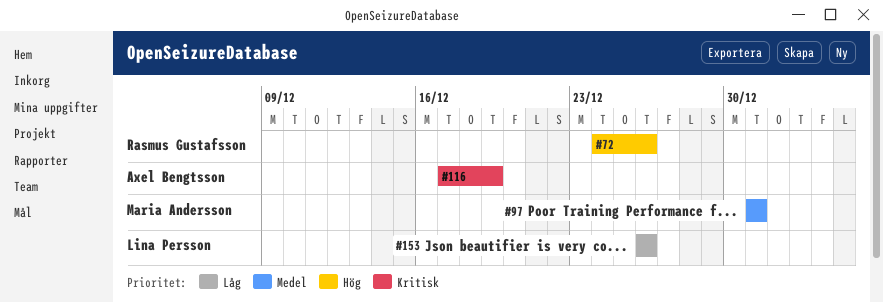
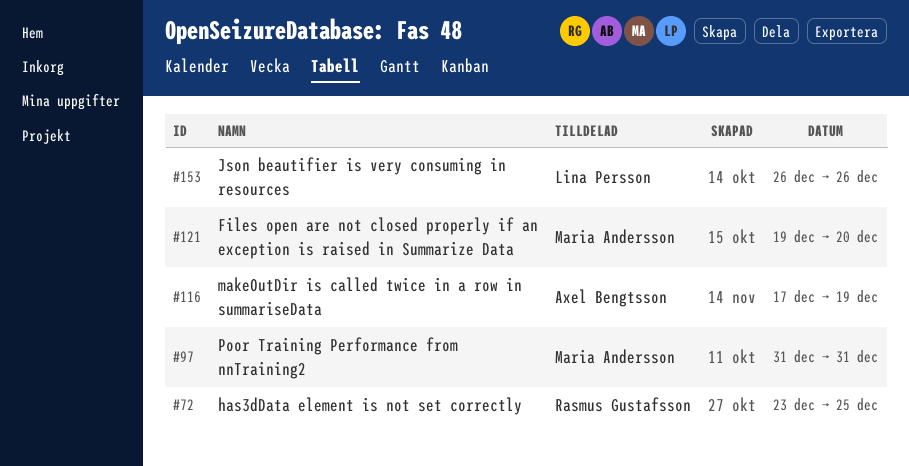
#72, start: Dec 24 -> Dec 23
#72, due: Dec 26 -> Dec 25
#121: none -> present

